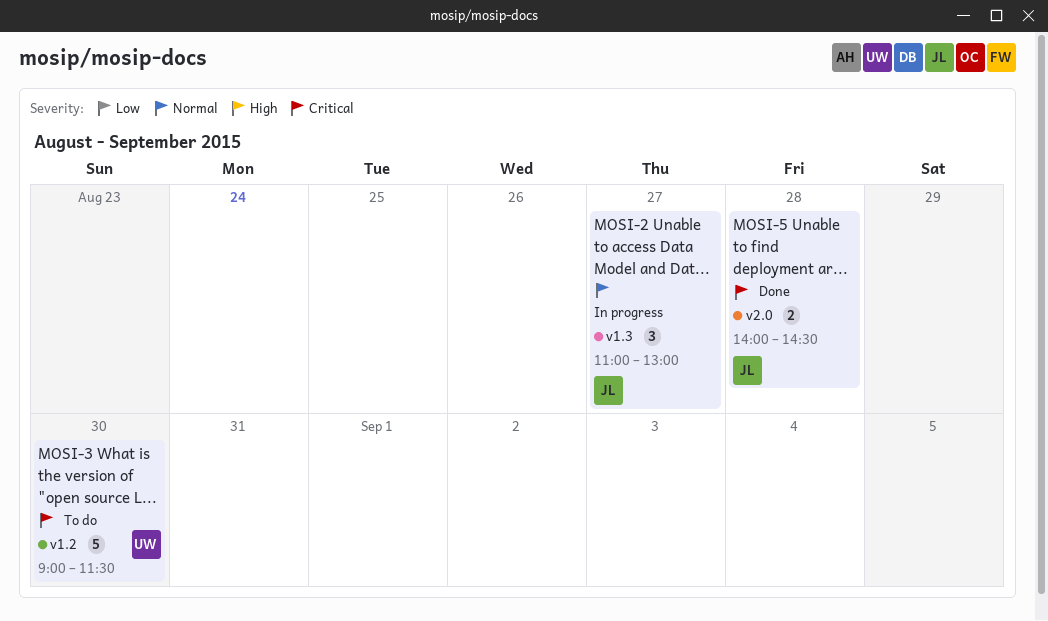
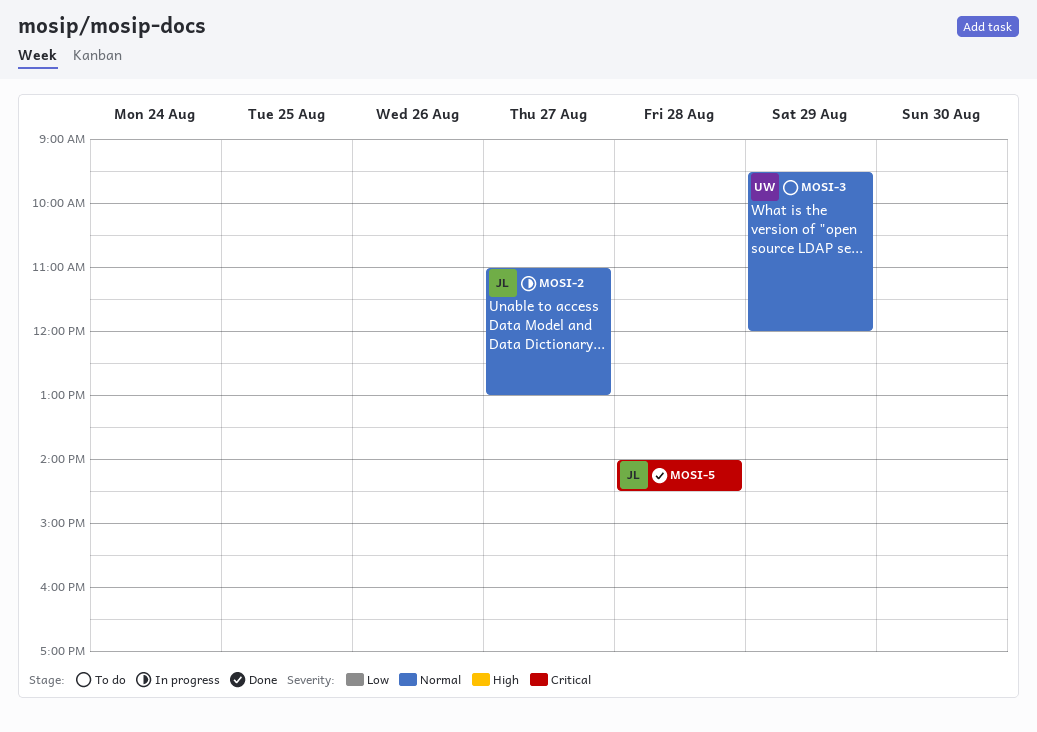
MOSI-3, priority: Critical -> Normal
MOSI-3, day: Aug 30 -> Aug 29
MOSI-3, begins: 09:00 -> 09:30
MOSI-3, ends: 11:30 -> 12:00

